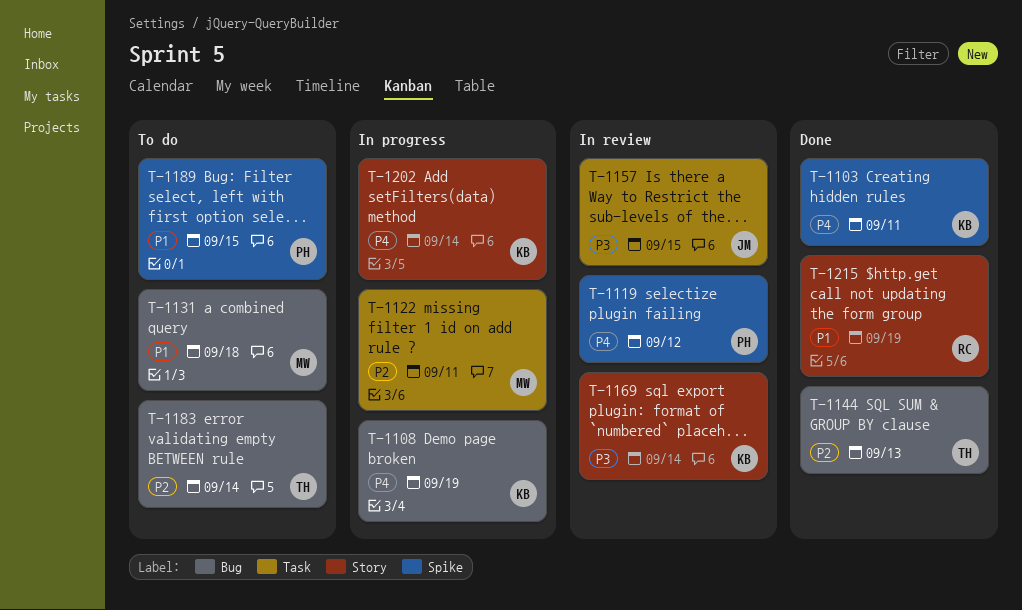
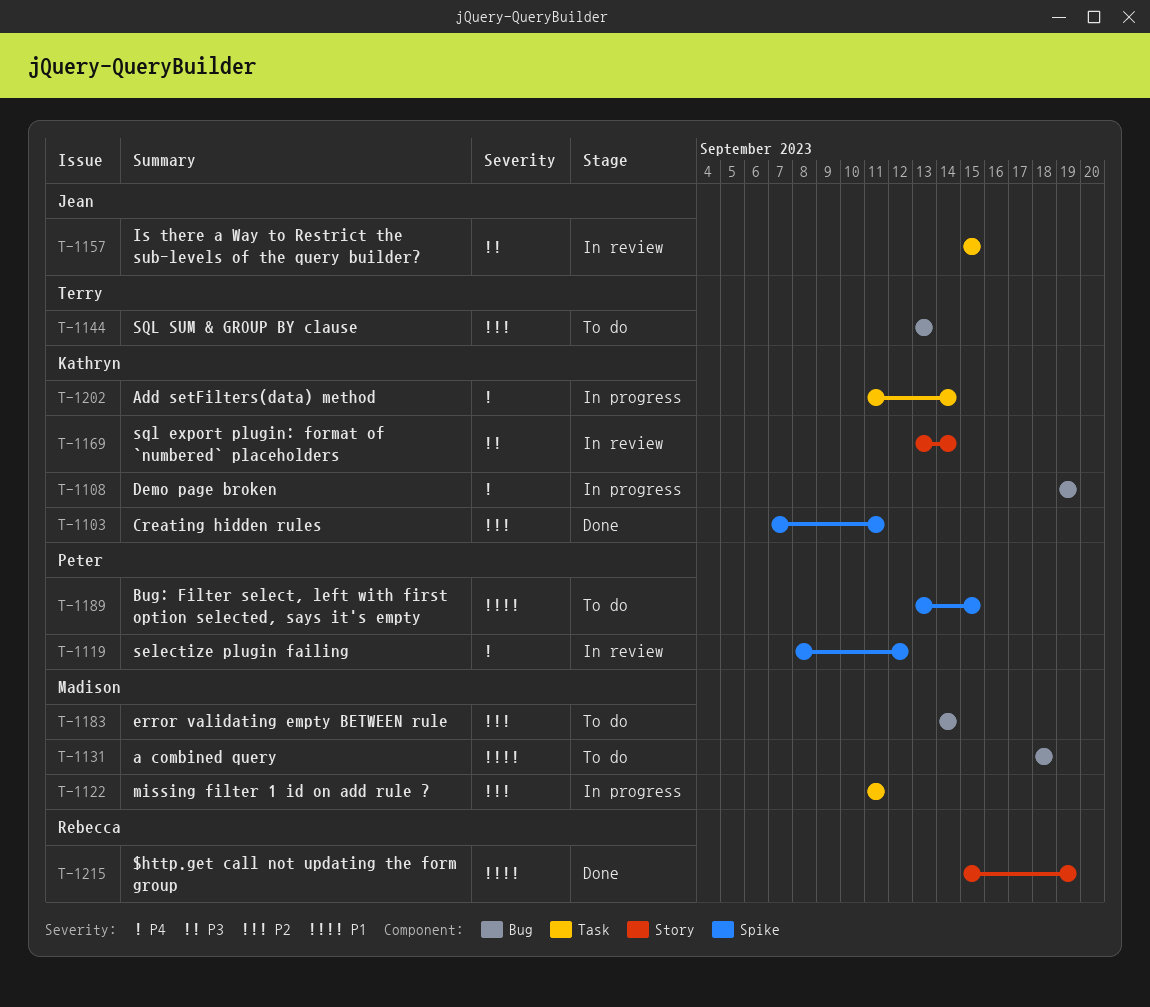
T-1103, priority: P4 -> P2
T-1144, status: Done -> To do
T-1183, owner: Terry -> Madison
T-1202, label: Story -> Task

